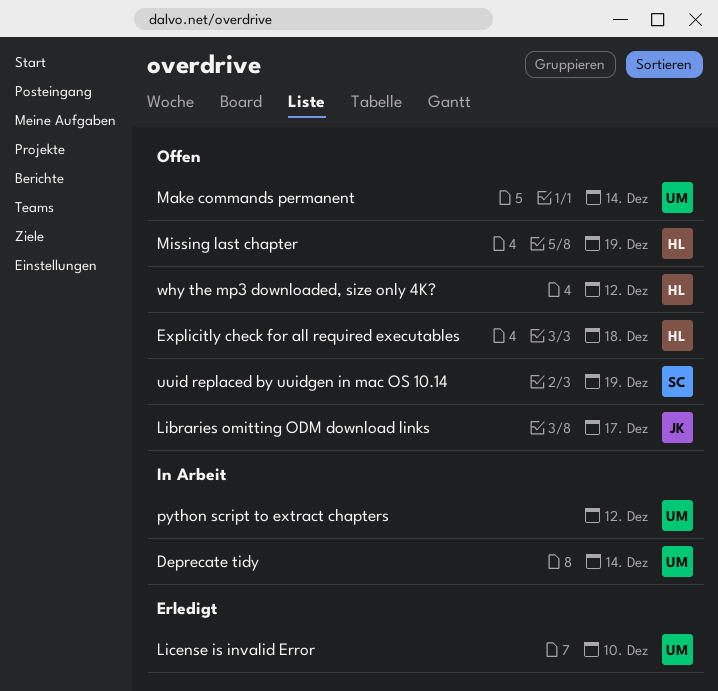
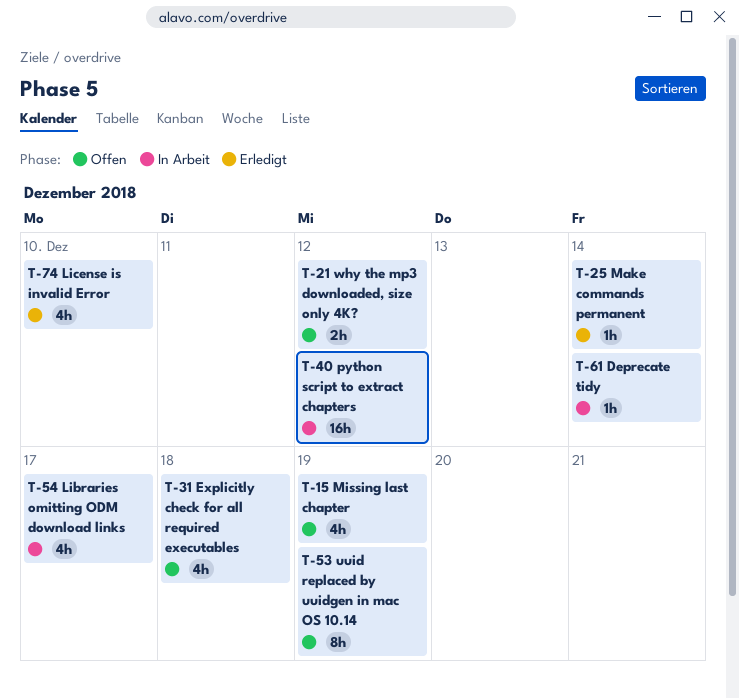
Libraries omitting ODM download links, status: Offen -> In Arbeit
Make commands permanent, status: Offen -> Erledigt

